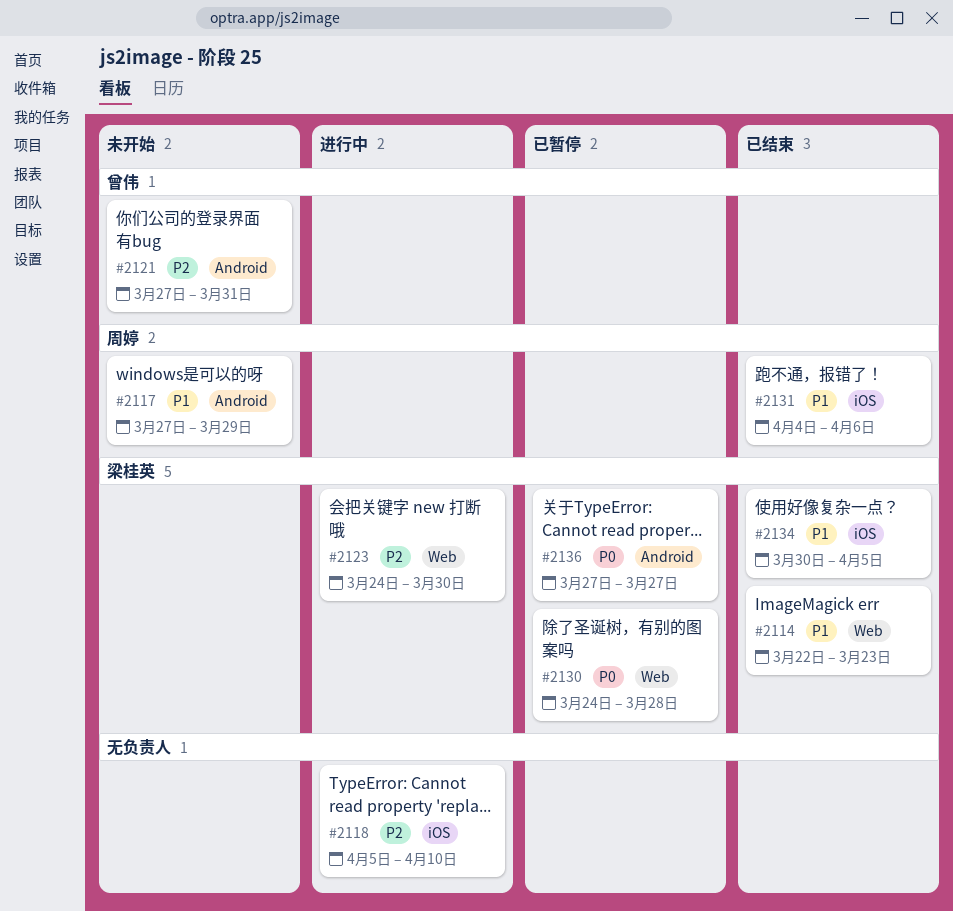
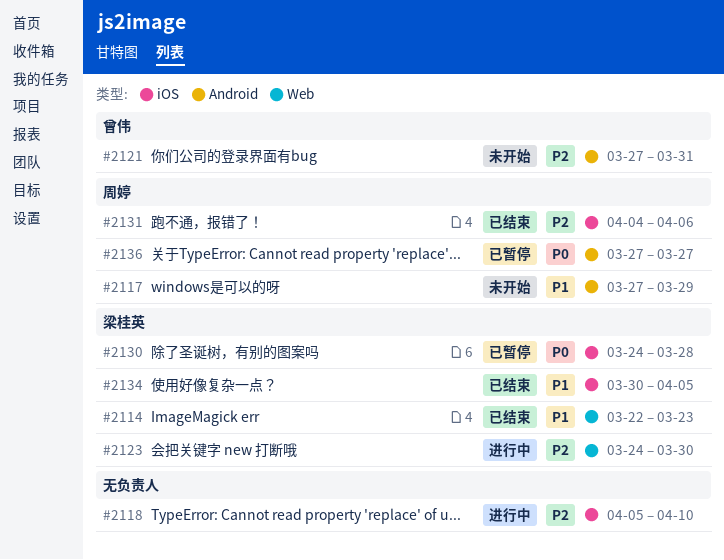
#2130, label: Web -> iOS
#2131, priority: P1 -> P2
#2136, owner: 梁桂英 -> 周婷

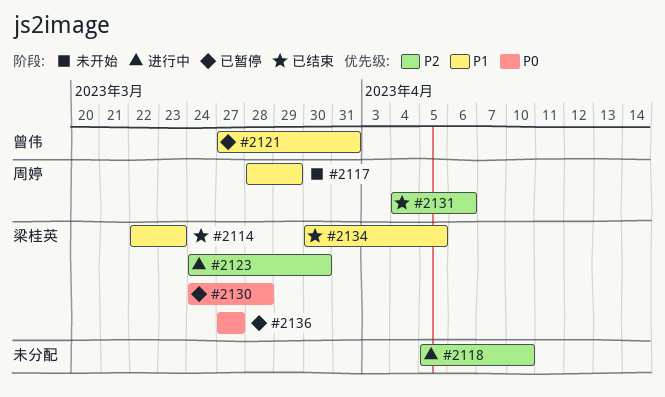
#2117, start: Mar 27 -> Mar 28
#2121, status: 未开始 -> 已暂停
#2121, priority: P2 -> P1
#2136, owner: 周婷 -> 梁桂英

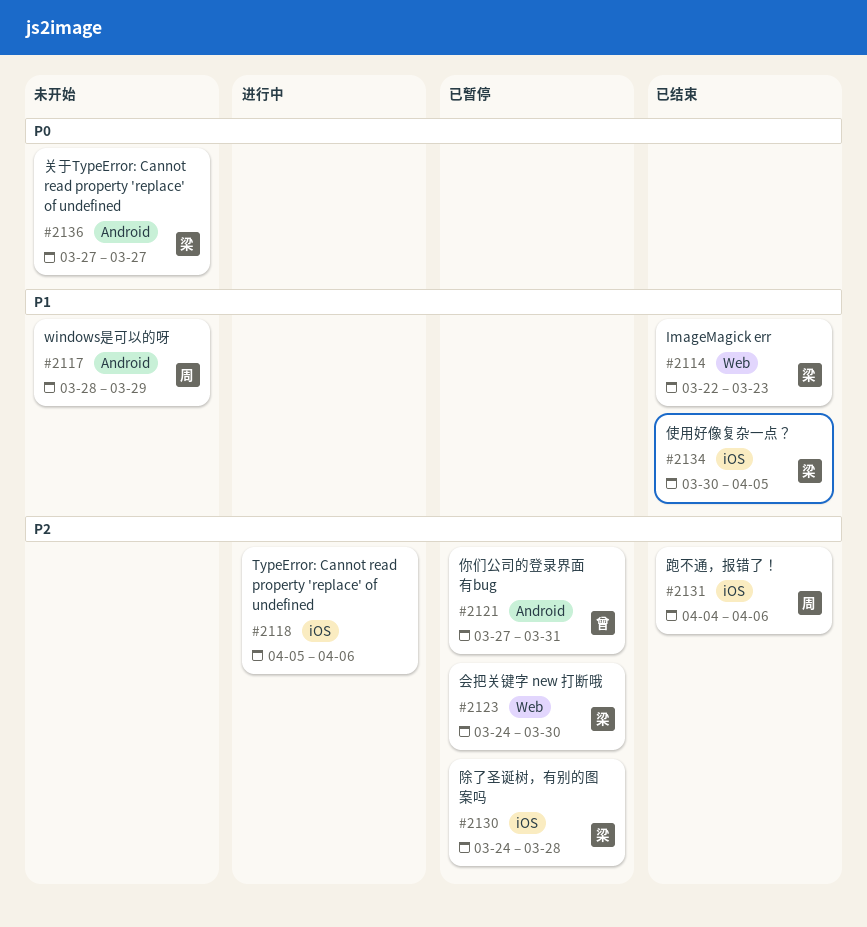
#2118, due: Apr 10 -> Apr 6
#2121, priority: P1 -> P2
#2123, status: 进行中 -> 已暂停
#2130, priority: P0 -> P2
#2136, status: 已暂停 -> 未开始

